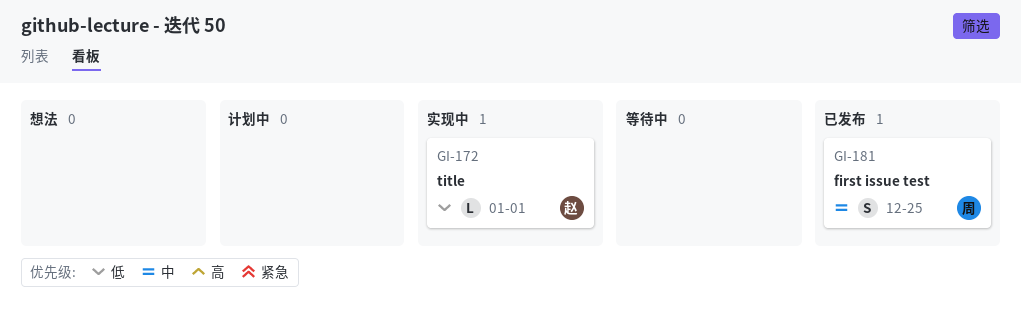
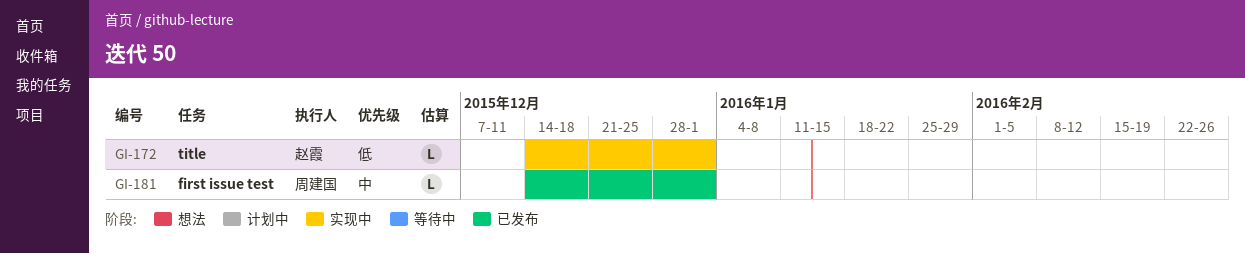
GI-181, estimate: S -> L
GI-181, due: Dec 25 -> Jan 1

